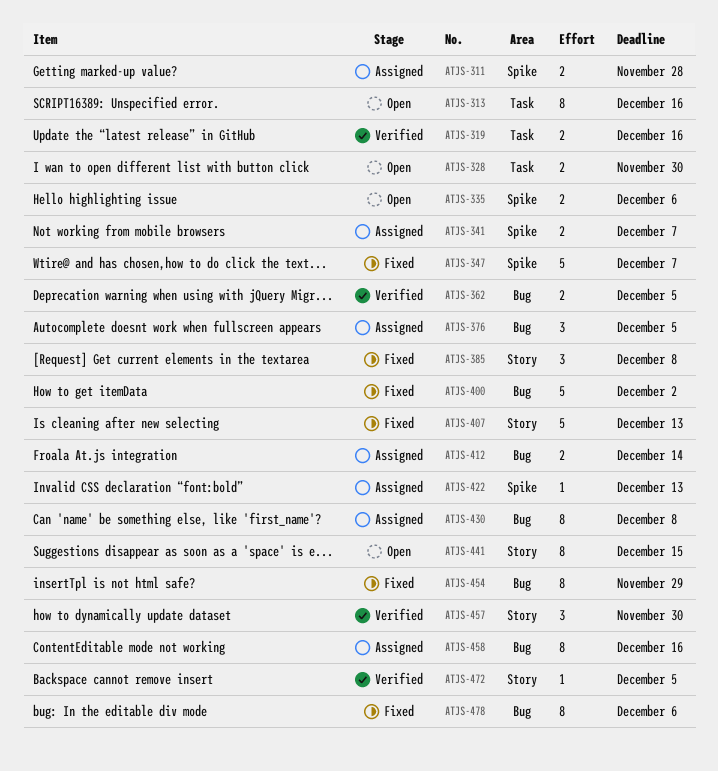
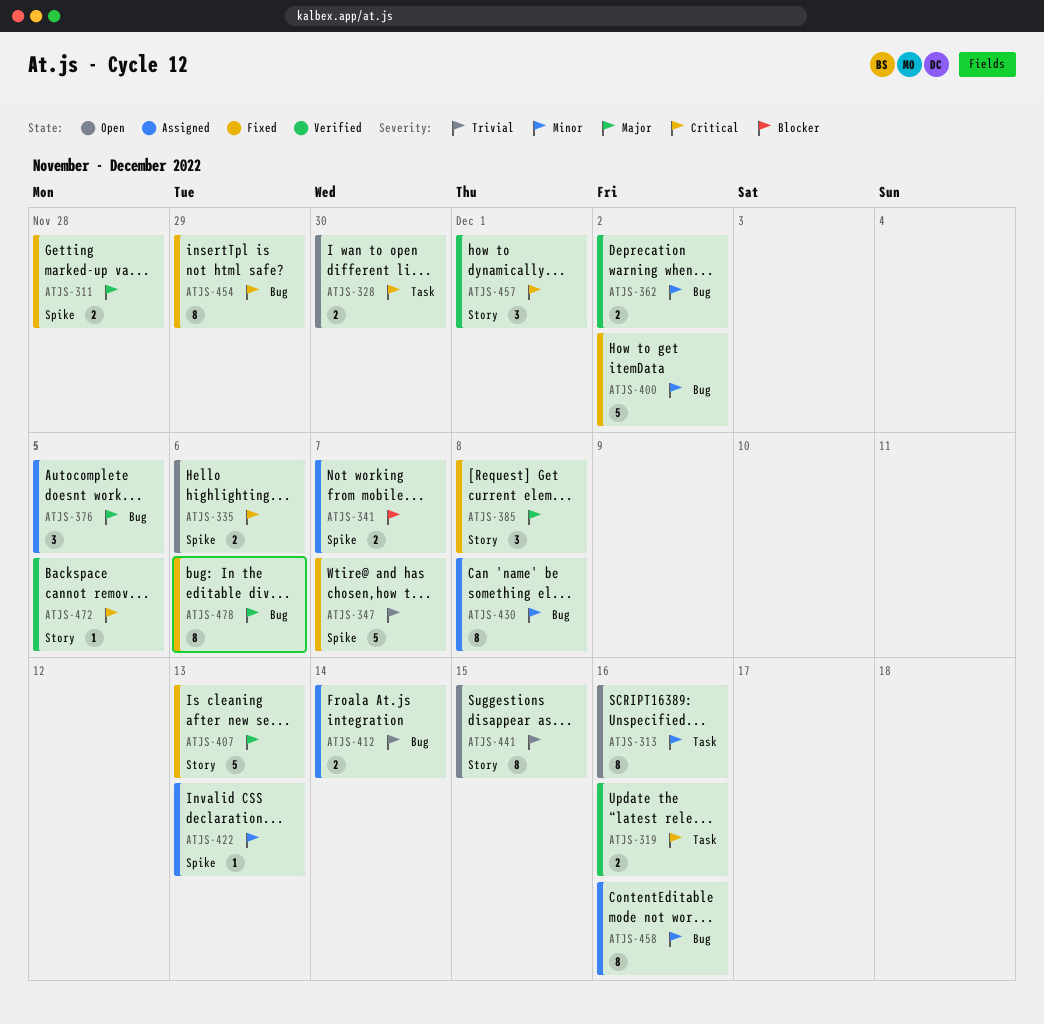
ATJS-311, status: Assigned -> Fixed
ATJS-362, due: Dec 5 -> Dec 2
ATJS-457, due: Nov 30 -> Dec 1

